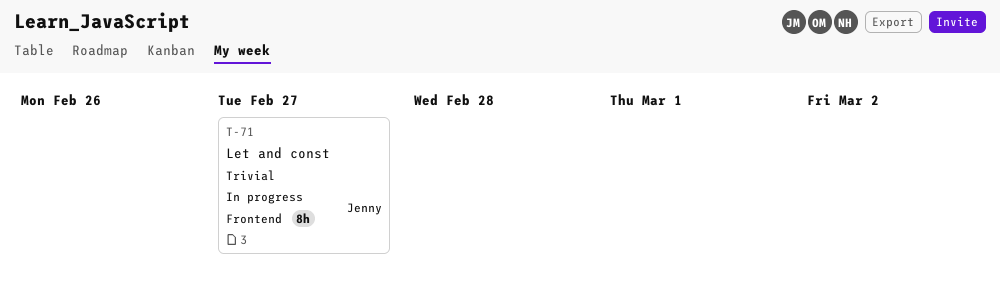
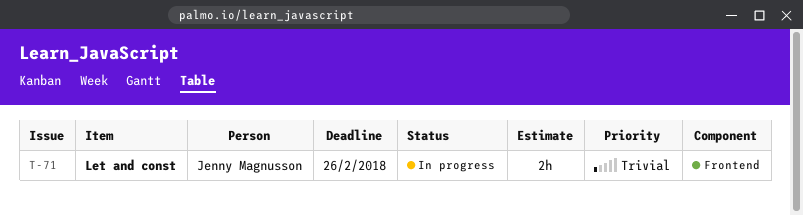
T-71, estimate: 8h -> 2h
T-71, due: Feb 27 -> Feb 26

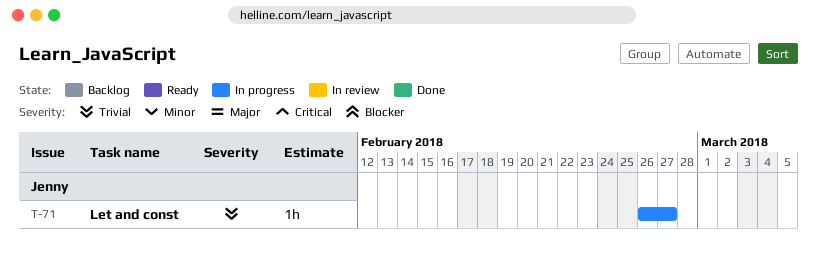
T-71, estimate: 2h -> 1h
T-71, due: Feb 26 -> Feb 27

